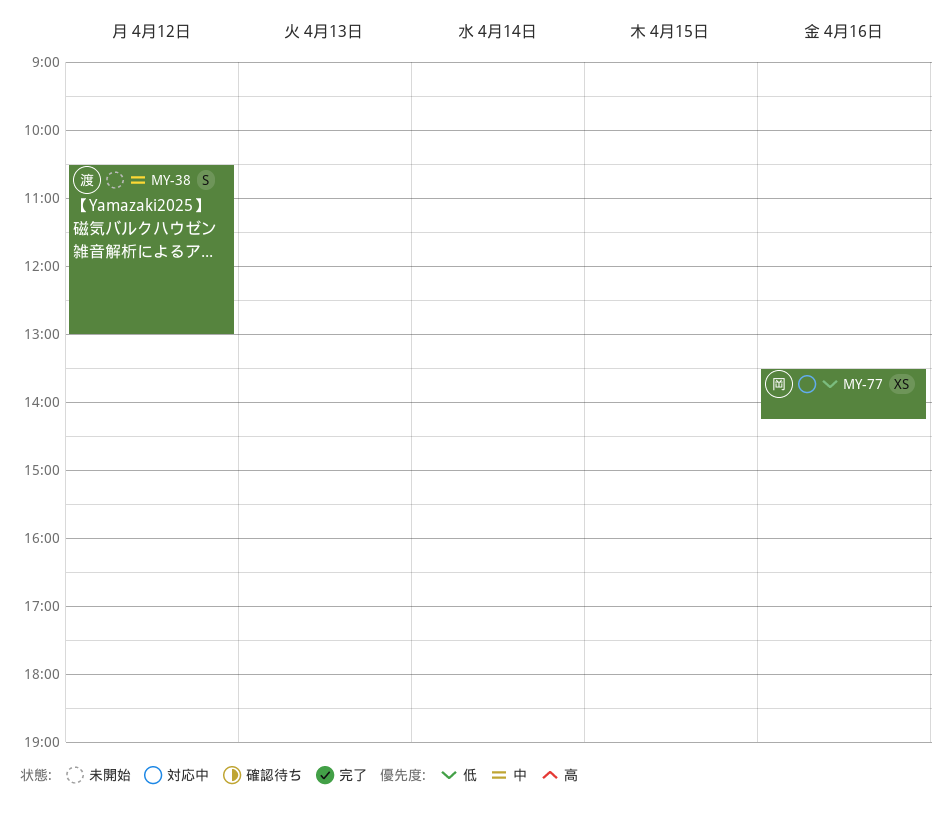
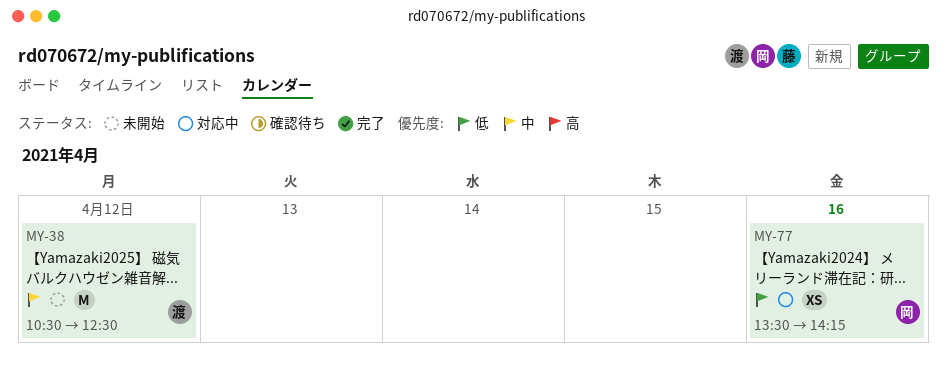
MY-38, estimate: S -> M
MY-38, ends: 13:00 -> 12:30

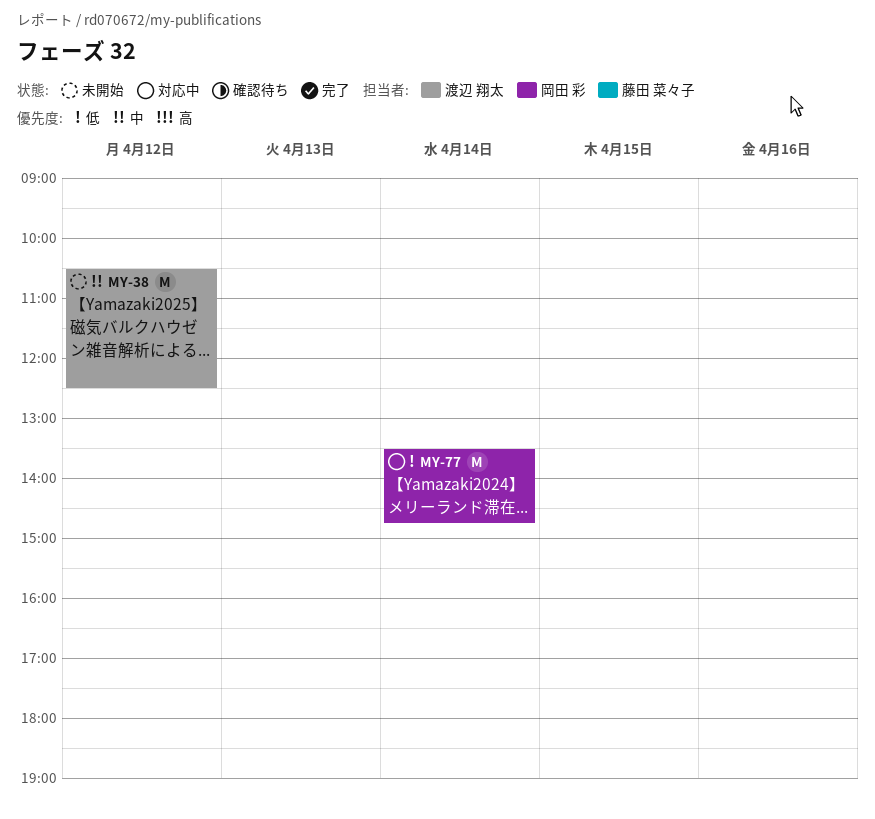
MY-77, estimate: XS -> M
MY-77, day: Apr 16 -> Apr 14
MY-77, ends: 14:15 -> 14:45

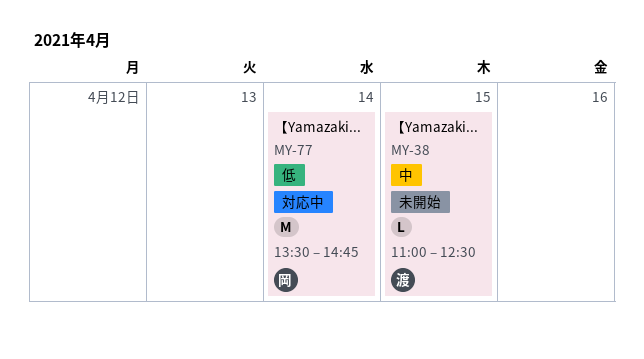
MY-38, estimate: M -> L
MY-38, day: Apr 12 -> Apr 15
MY-38, begins: 10:30 -> 11:00

